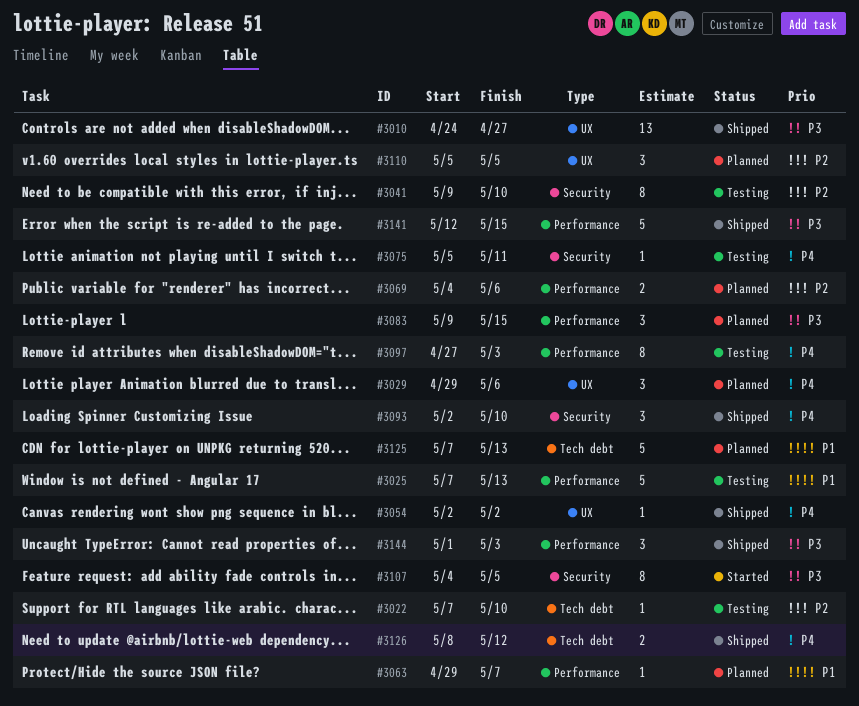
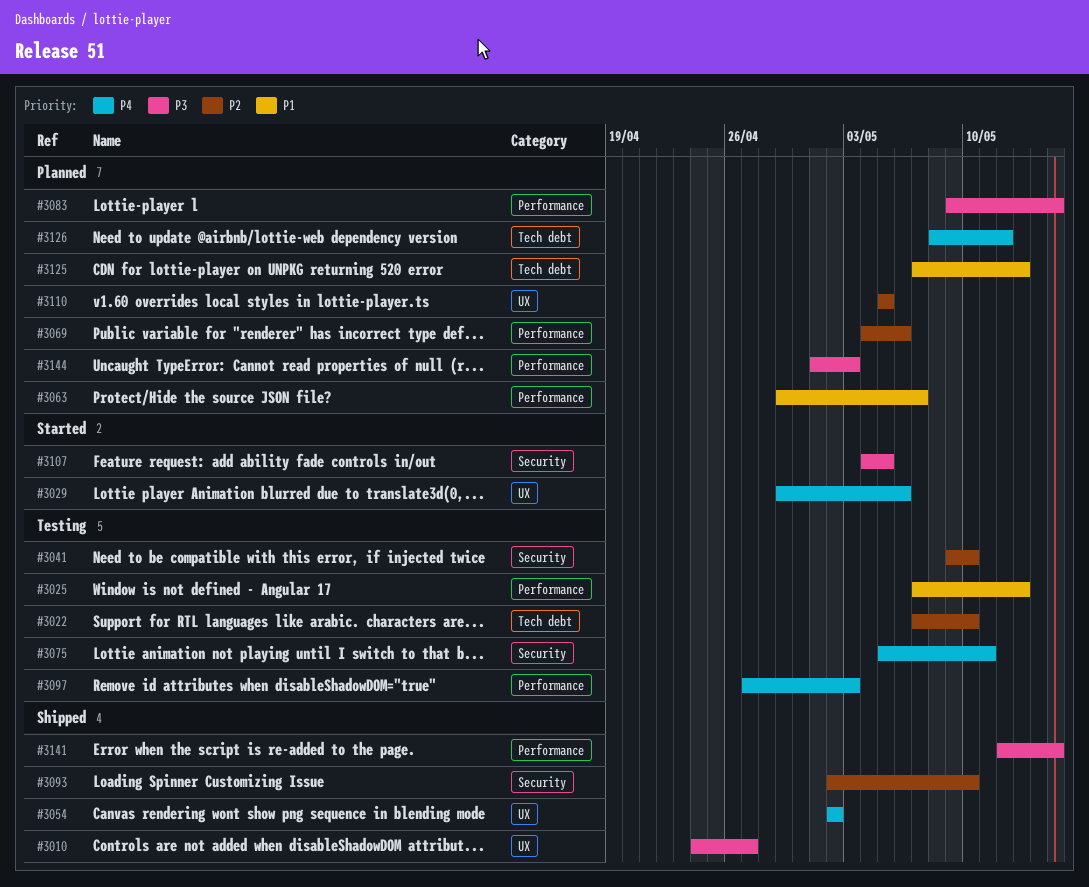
#3029, status: Planned -> Started
#3093, priority: P4 -> P2
#3126, status: Shipped -> Planned
#3144, status: Shipped -> Planned

